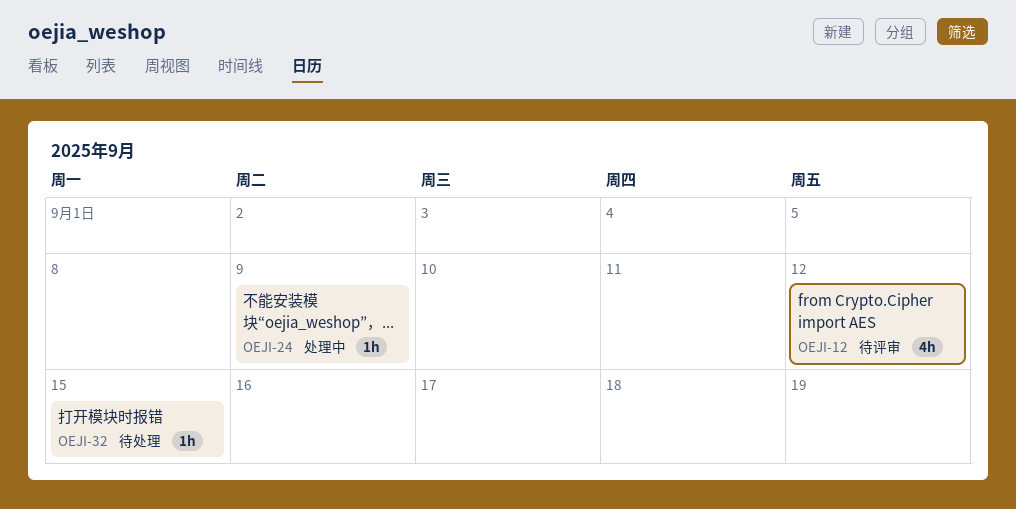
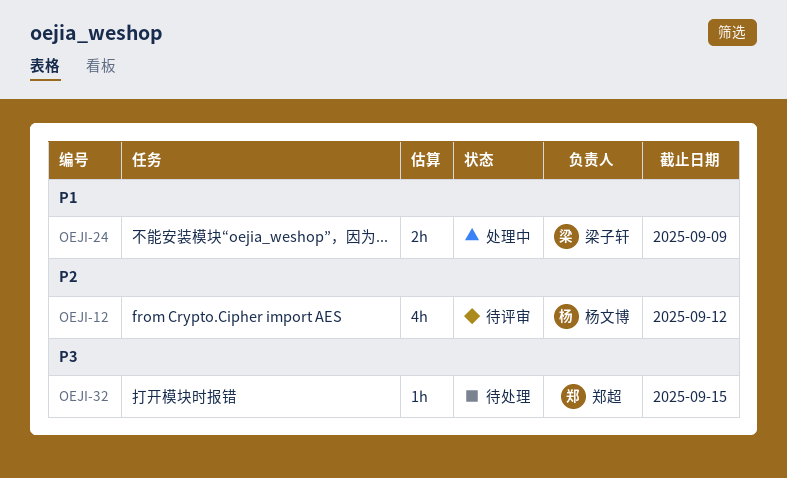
OEJI-24, estimate: 1h -> 2h

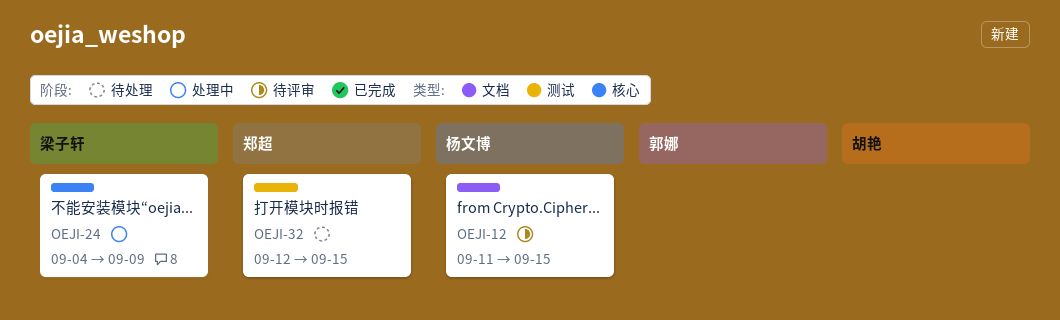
OEJI-12, due: Sep 12 -> Sep 15

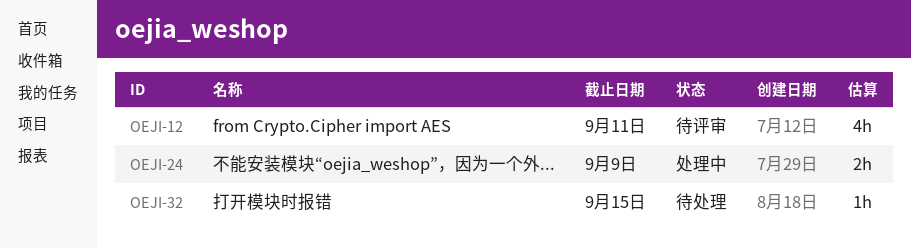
OEJI-12, due: Sep 15 -> Sep 11

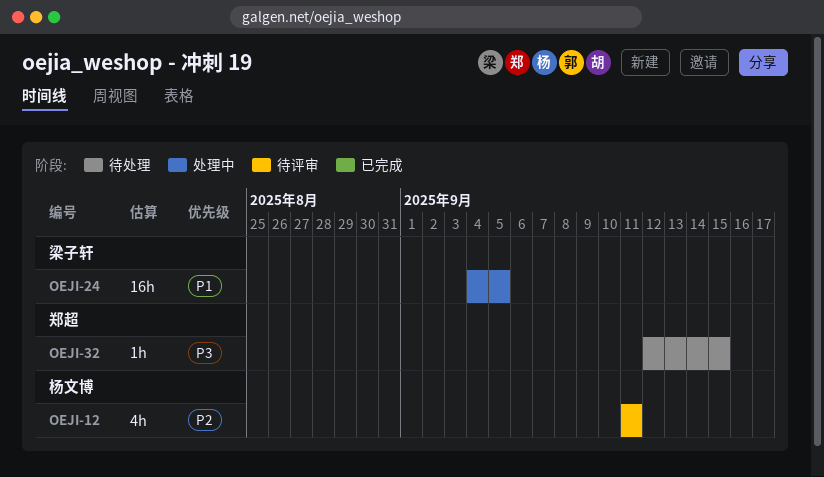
OEJI-24, estimate: 2h -> 16h
OEJI-24, due: Sep 9 -> Sep 5

